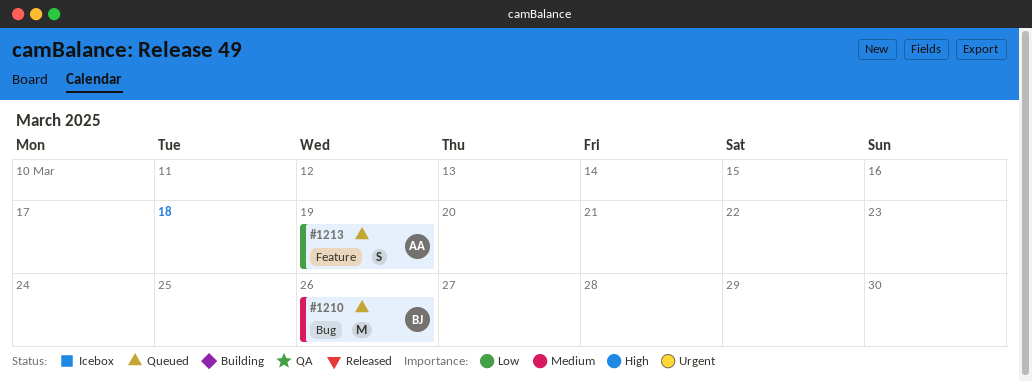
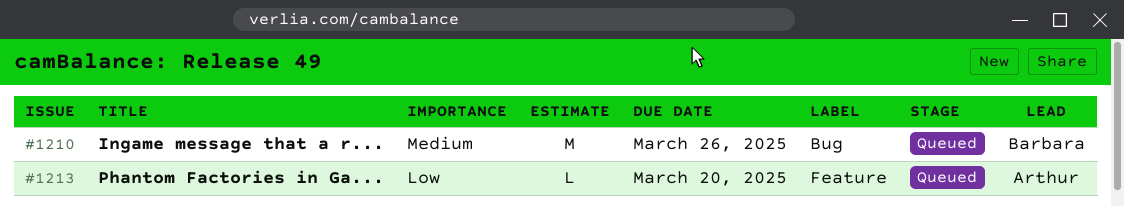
#1213, estimate: S -> L
#1213, due: Mar 19 -> Mar 20

